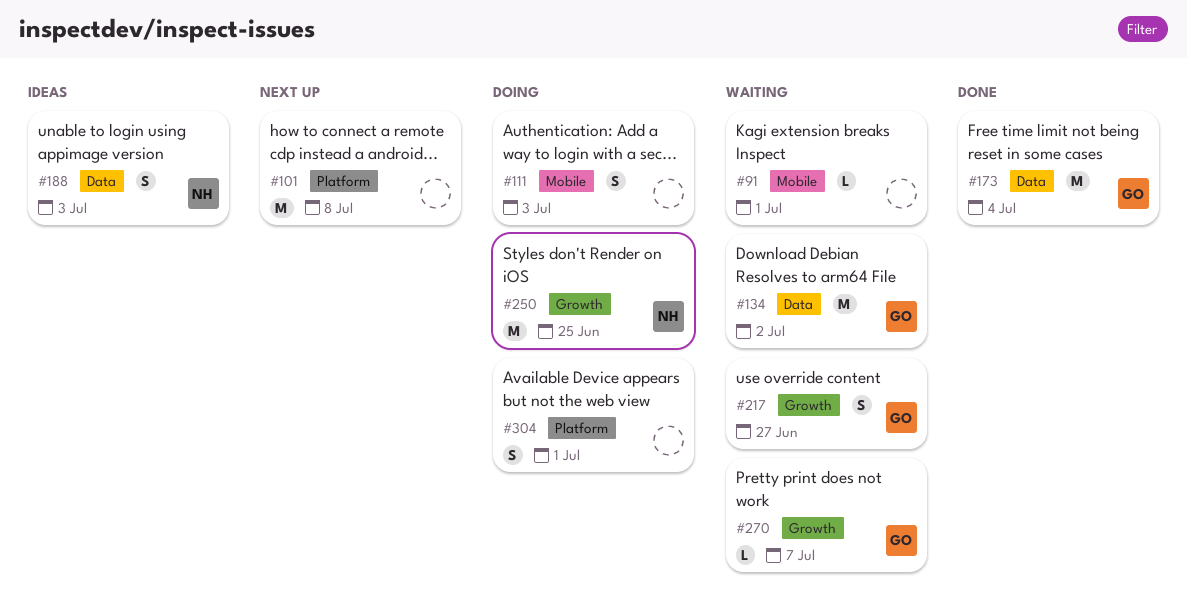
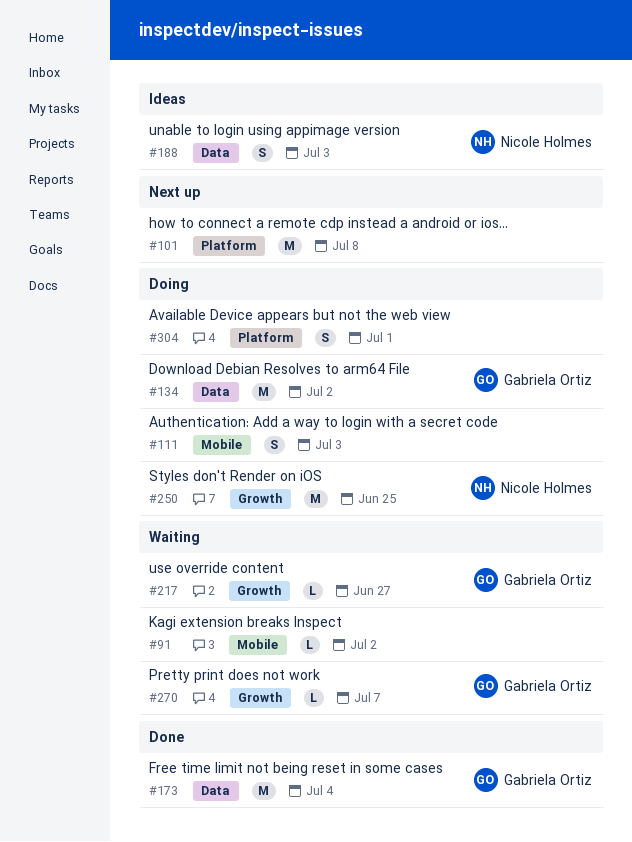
#91, due: Jul 1 -> Jul 2
#134, status: Waiting -> Doing
#217, estimate: S -> L

